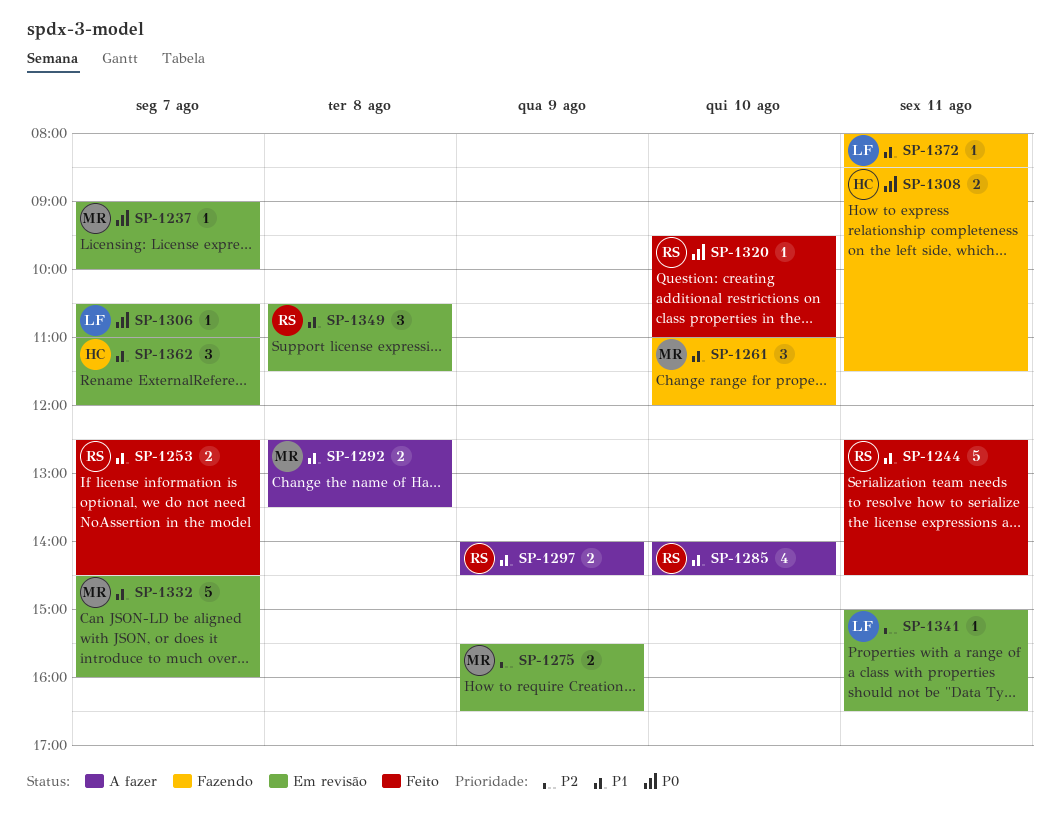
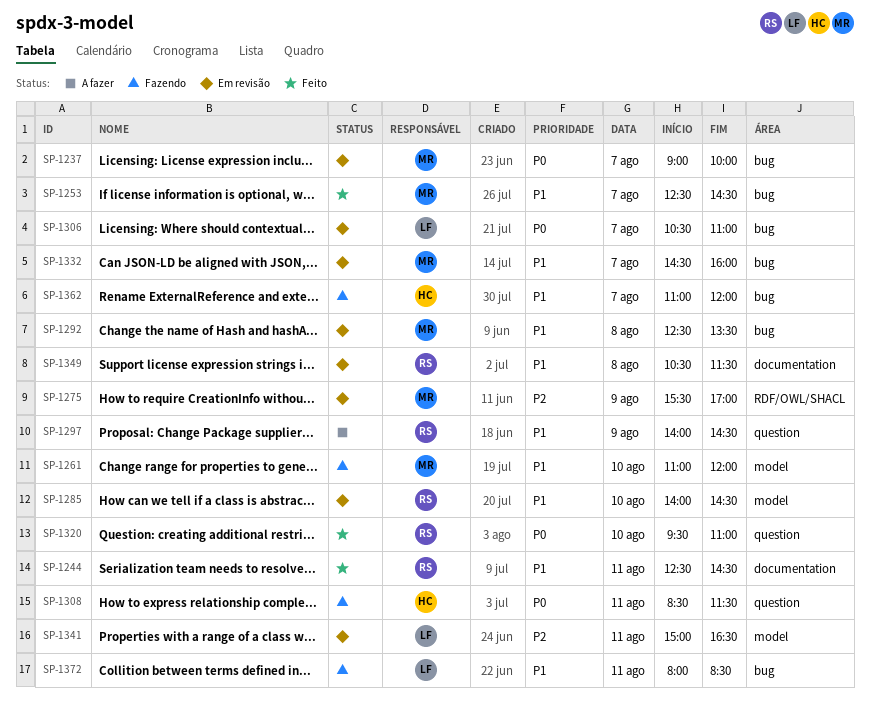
SP-1253, owner: RS -> MR
SP-1275, ends: 16:30 -> 17:00
SP-1285, status: A fazer -> Em revisão
SP-1292, status: A fazer -> Em revisão
SP-1362, status: Em revisão -> Fazendo

